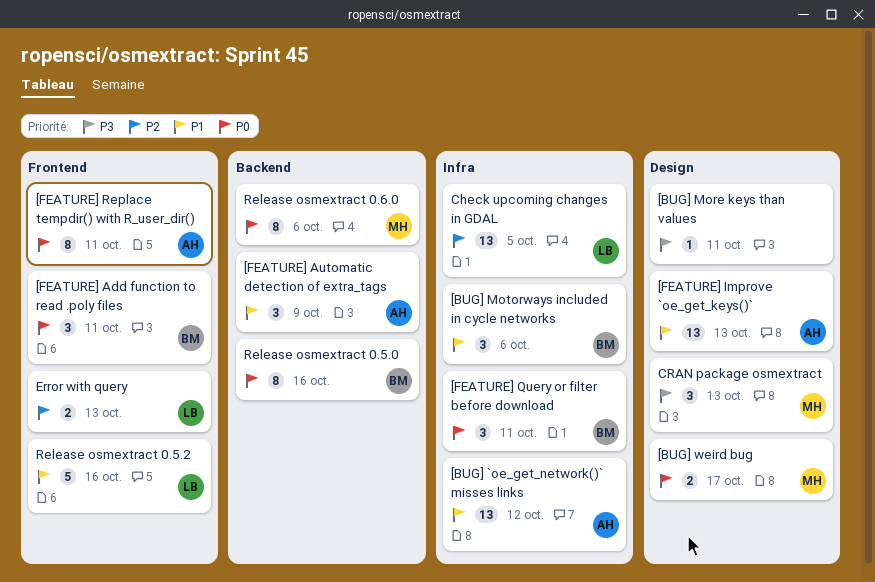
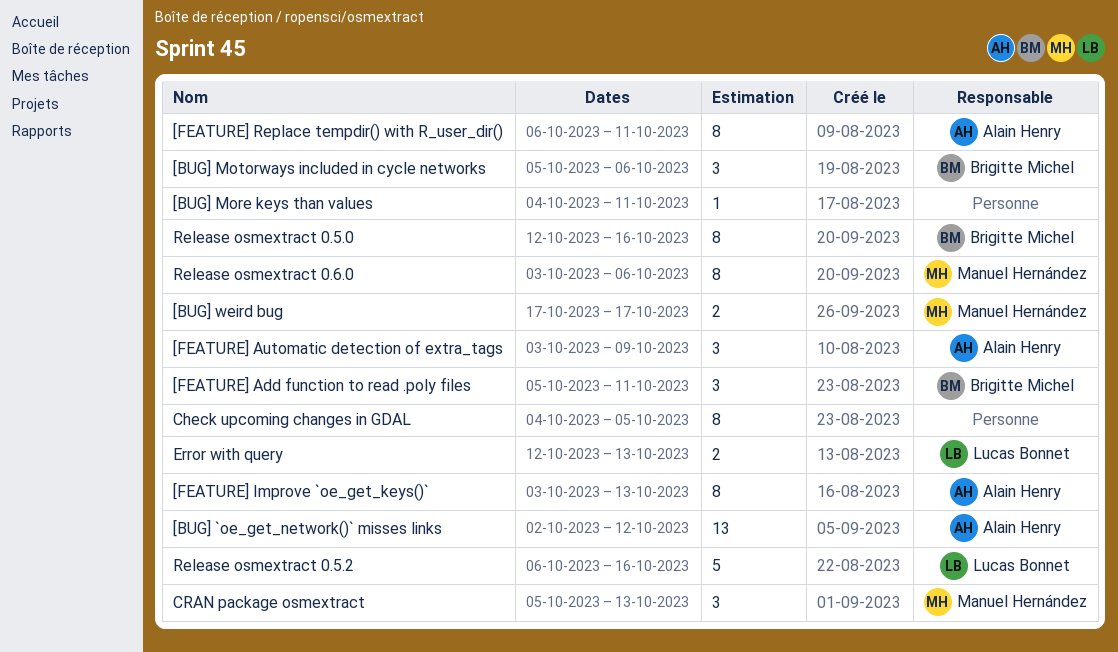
[FEATURE] Improve `oe_get_keys()`, estimate: 13 -> 8
[FEATURE] Query or filter before download: present -> none
Check upcoming changes in GDAL, owner: Lucas Bonnet -> none
Check upcoming changes in GDAL, estimate: 13 -> 8

